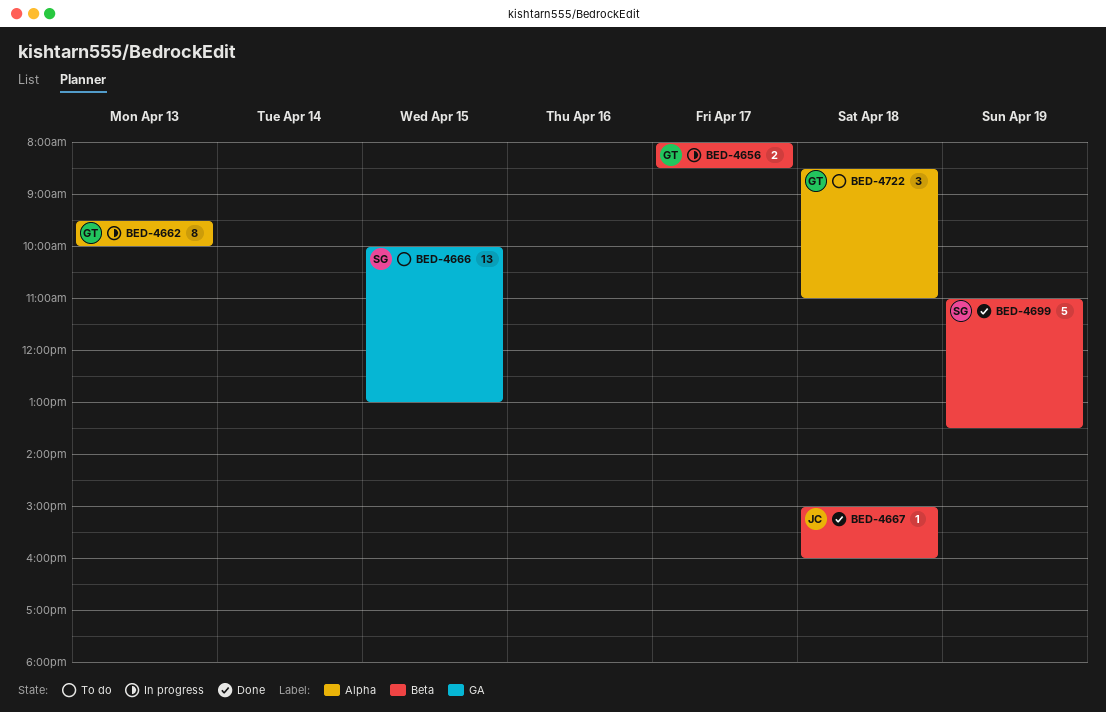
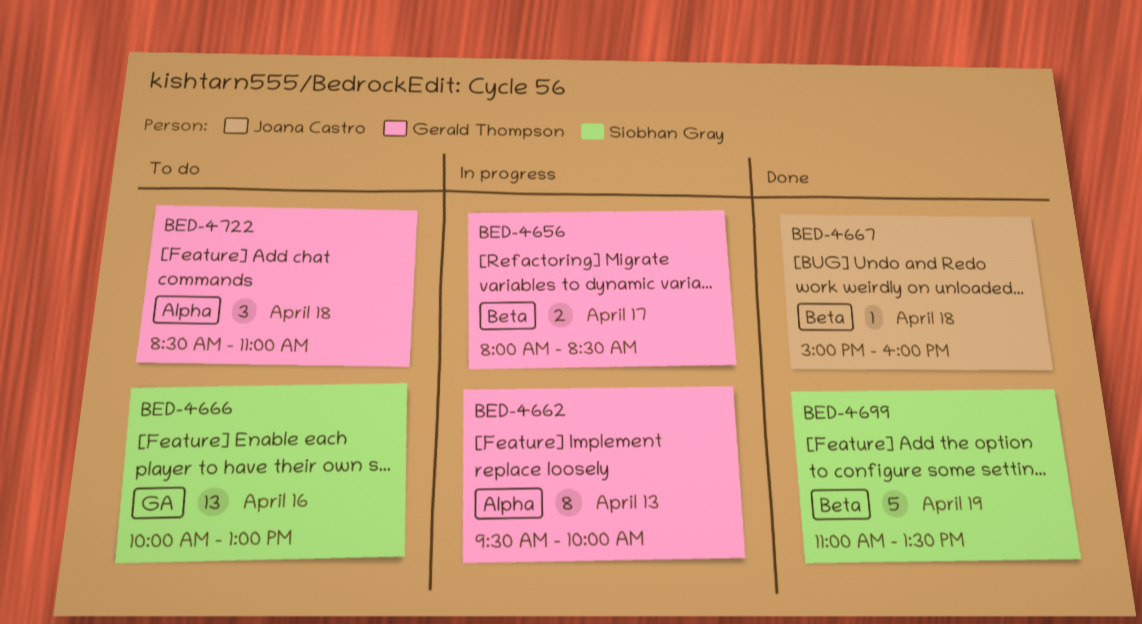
BED-4666, day: Apr 15 -> Apr 16

